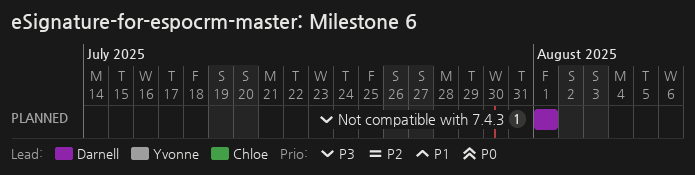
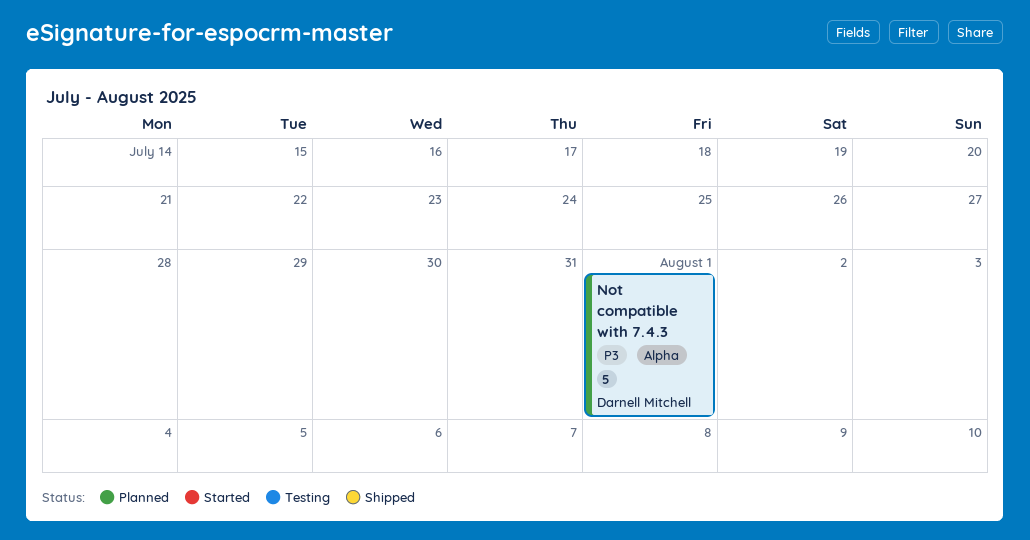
Not compatible with 7.4.3, estimate: 1 -> 5

